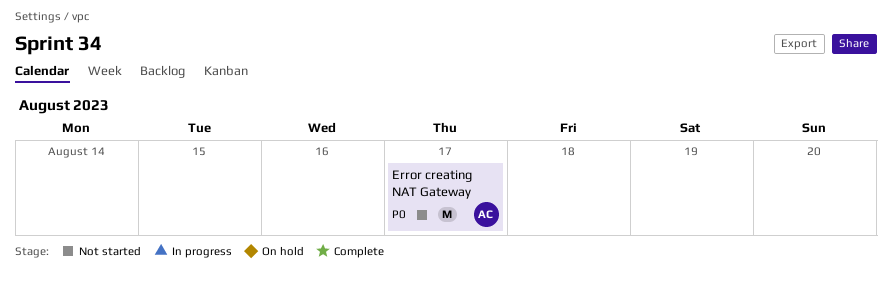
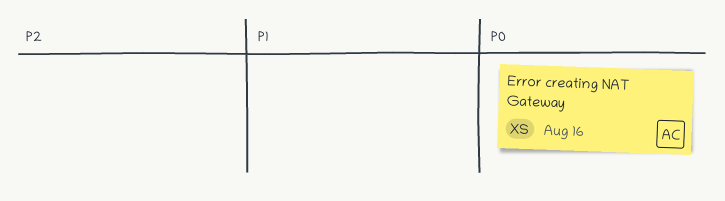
Error creating NAT Gateway, estimate: M -> XS
Error creating NAT Gateway, due: Aug 17 -> Aug 16

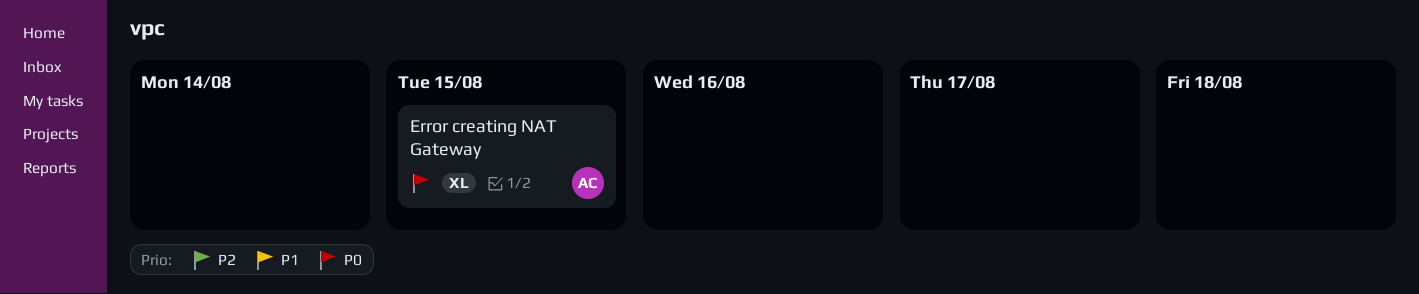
Error creating NAT Gateway, estimate: XS -> XL
Error creating NAT Gateway, due: Aug 16 -> Aug 15

